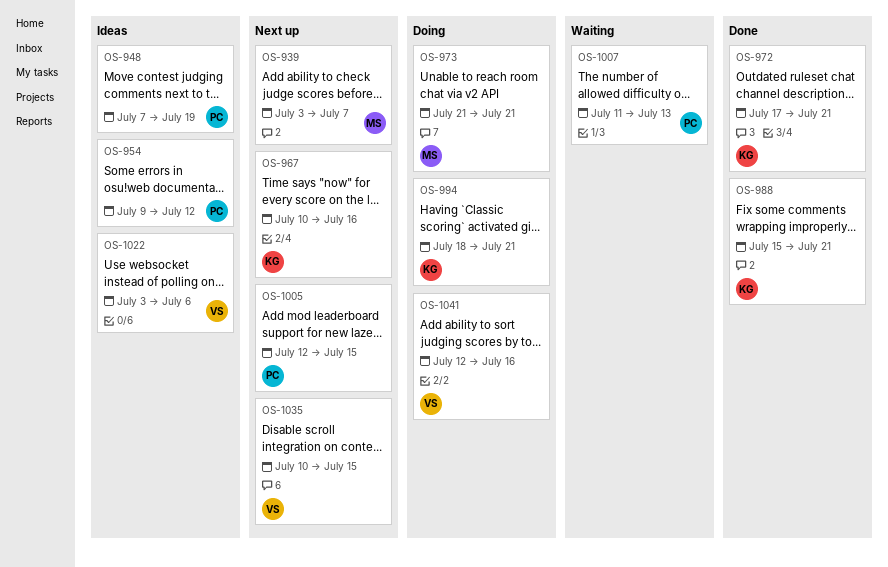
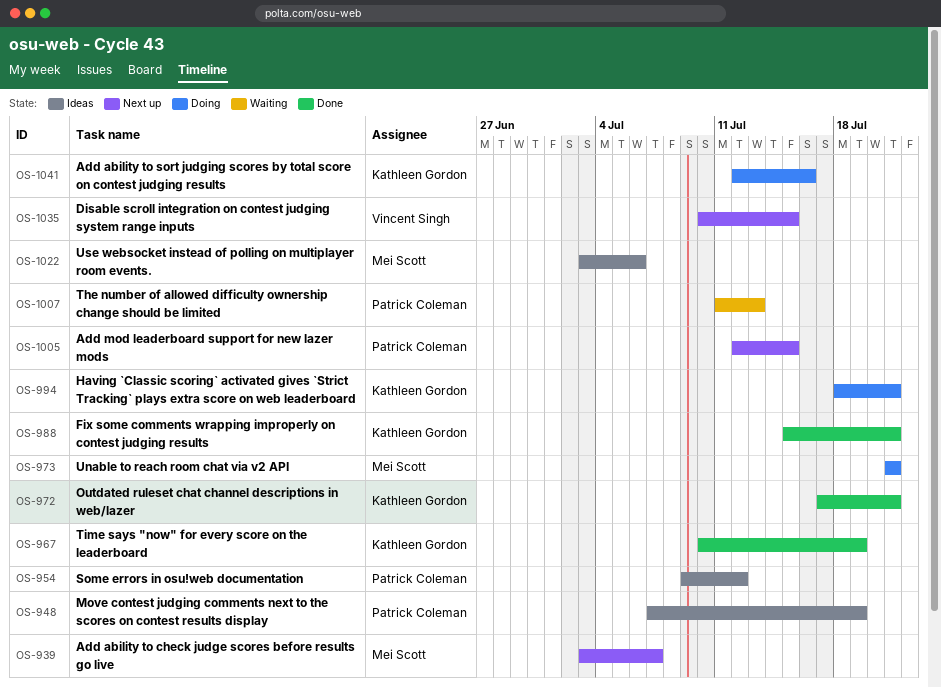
OS-967, status: Next up -> Done
OS-967, due: Jul 16 -> Jul 19
OS-1022, owner: Vincent Singh -> Mei Scott
OS-1041, owner: Vincent Singh -> Kathleen Gordon

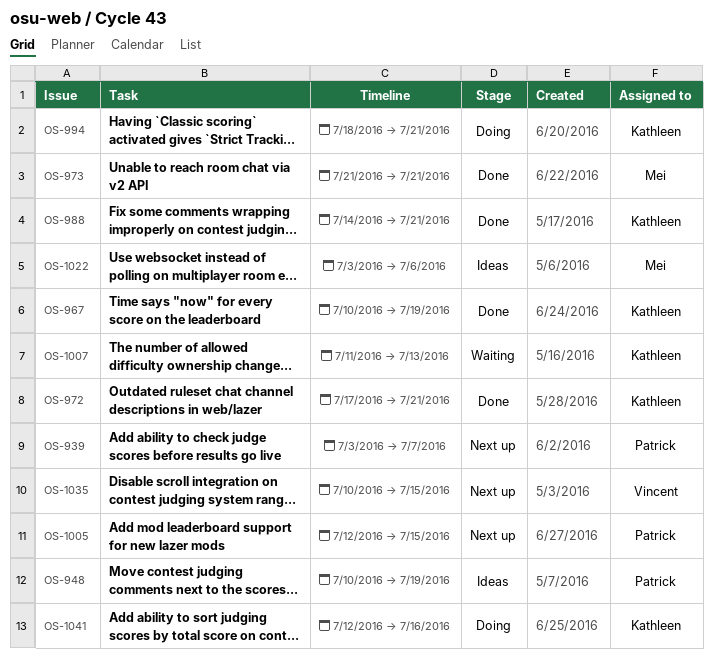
OS-939, owner: Mei Scott -> Patrick Coleman
OS-948, start: Jul 7 -> Jul 10
OS-954: present -> none
OS-973, status: Doing -> Done
OS-988, start: Jul 15 -> Jul 14
OS-1007, owner: Patrick Coleman -> Kathleen Gordon

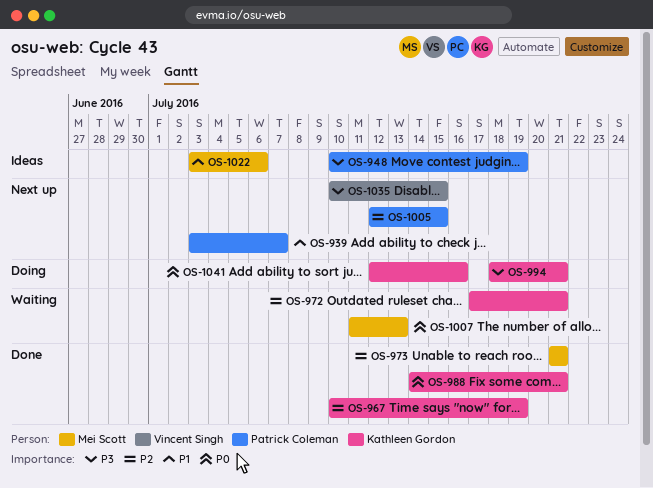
OS-972, status: Done -> Waiting
OS-1007, owner: Kathleen Gordon -> Mei Scott

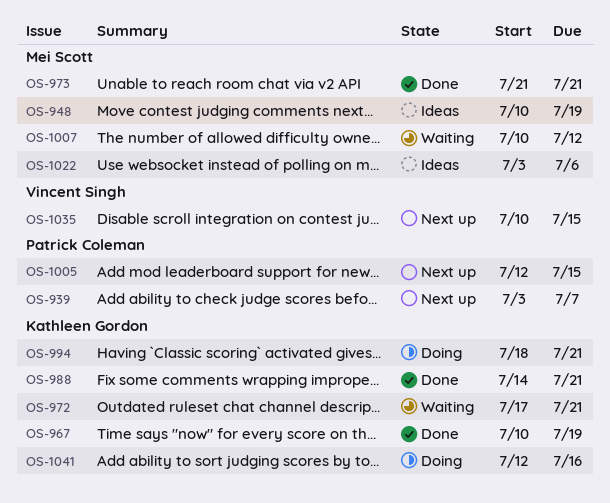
OS-948, owner: Patrick Coleman -> Mei Scott
OS-1007, start: Jul 11 -> Jul 10
OS-1007, due: Jul 13 -> Jul 12

